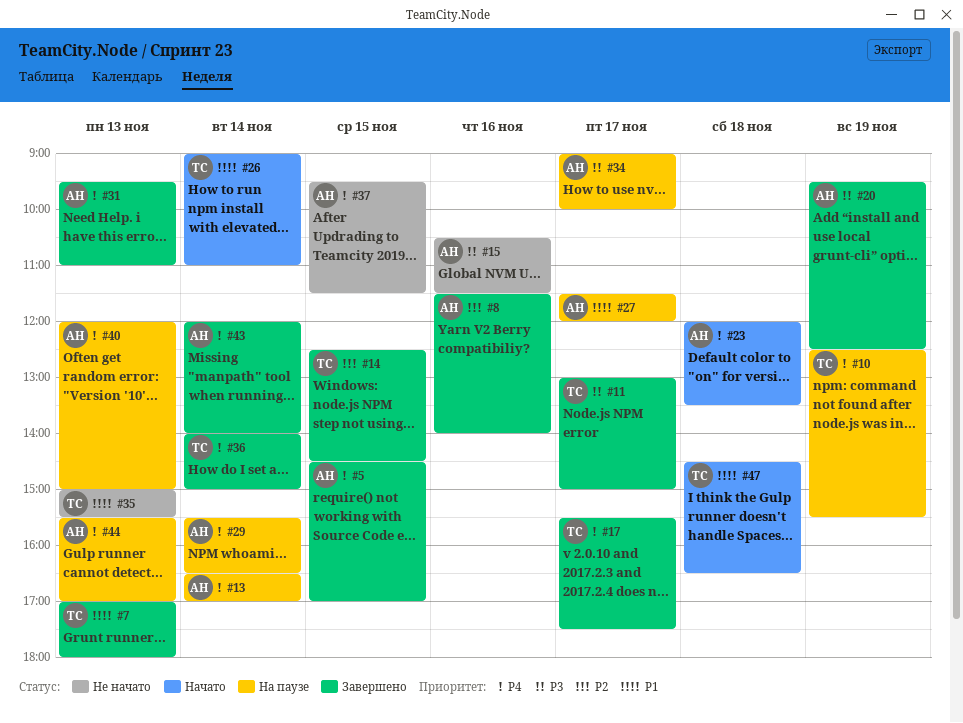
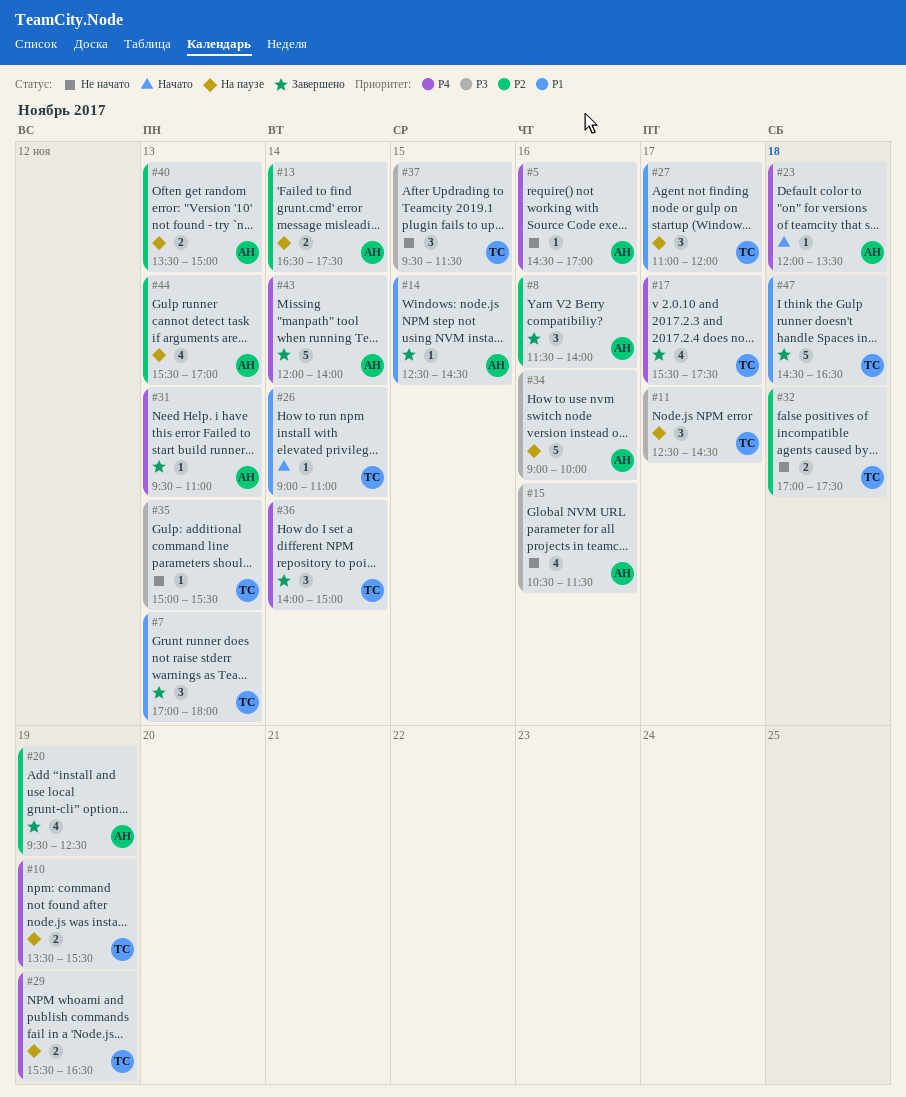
#5, status: Завершено -> Не начато
#5, day: Nov 15 -> Nov 16
#10, begins: 12:30 -> 13:30
#11, status: Завершено -> На паузе
#11, begins: 13:00 -> 12:30
#11, ends: 15:00 -> 14:30
#13, priority: P4 -> P2
#13, ends: 17:00 -> 17:30
#14, owner: ТС -> АН
#14, priority: P2 -> P1
#20, priority: P3 -> P2
#27, owner: АН -> ТС
#27, begins: 11:30 -> 11:00
#29, owner: АН -> ТС
#29, day: Nov 14 -> Nov 19
#32: none -> present
#34, day: Nov 17 -> Nov 16
#35, priority: P1 -> P3
#37, owner: АН -> ТС
#37, priority: P4 -> P3
#40, priority: P4 -> P2
#40, begins: 12:00 -> 13:30
#44, priority: P4 -> P2
#47, status: Начато -> Завершено

